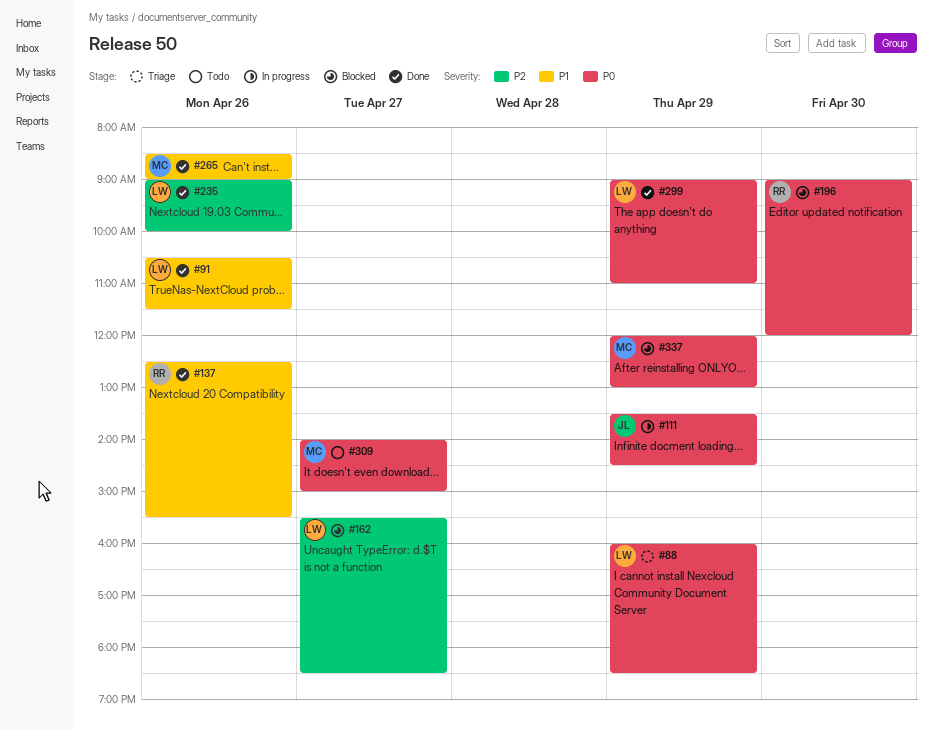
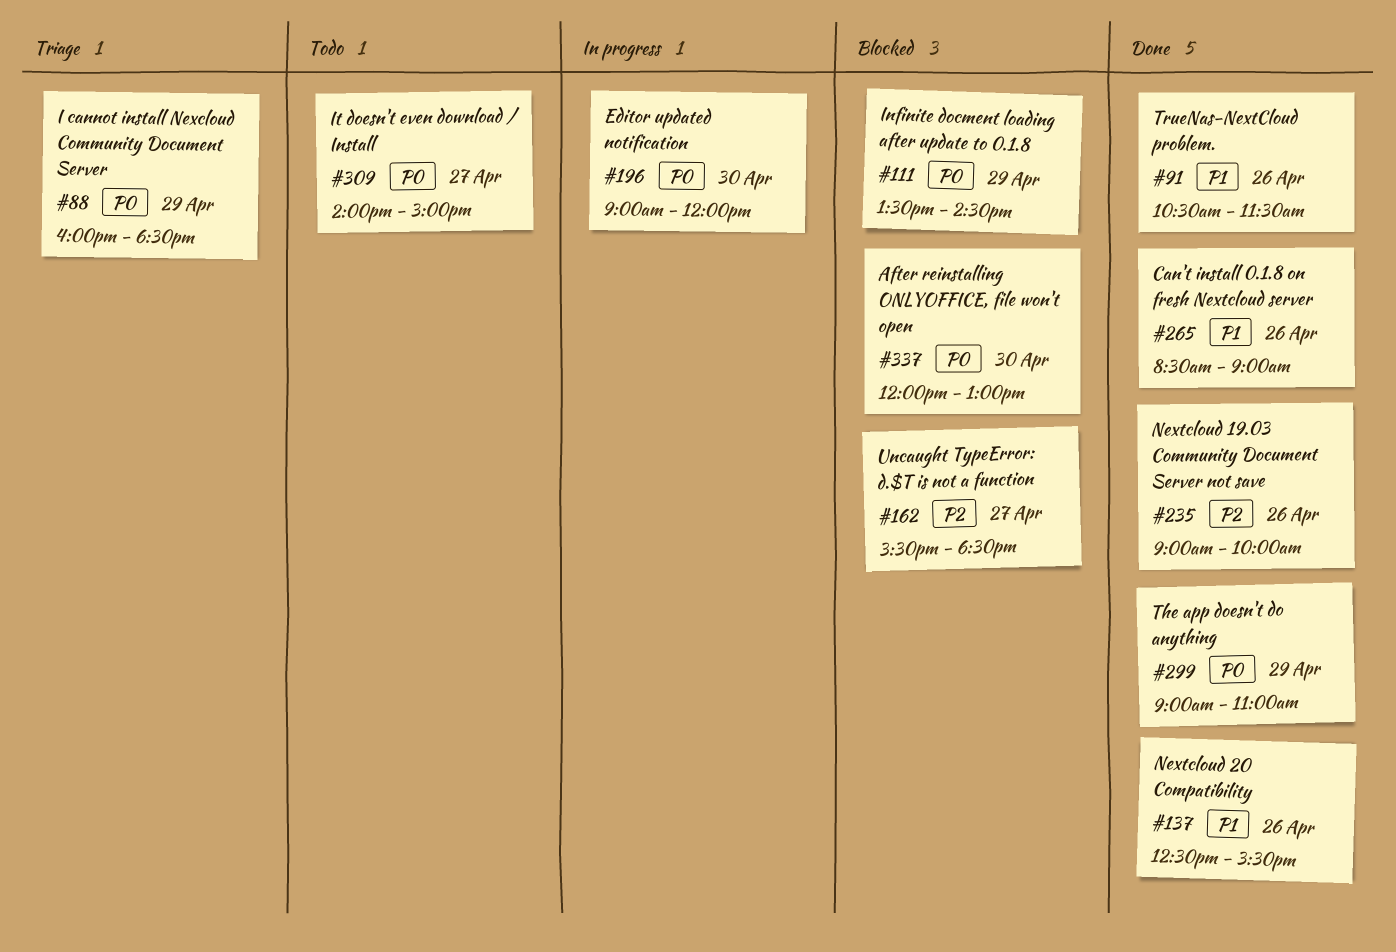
#111, status: In progress -> Blocked
#196, status: Blocked -> In progress
#337, day: Apr 29 -> Apr 30

